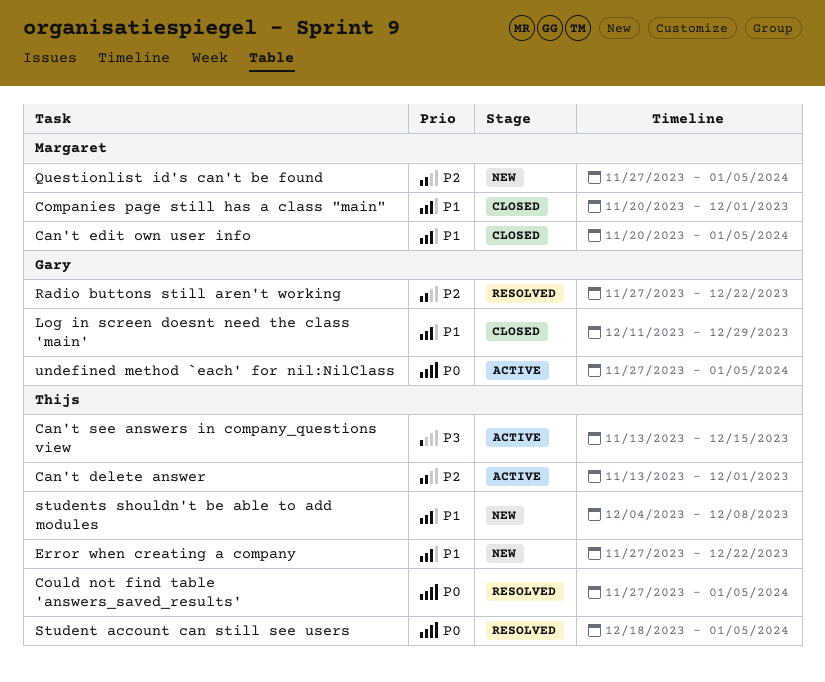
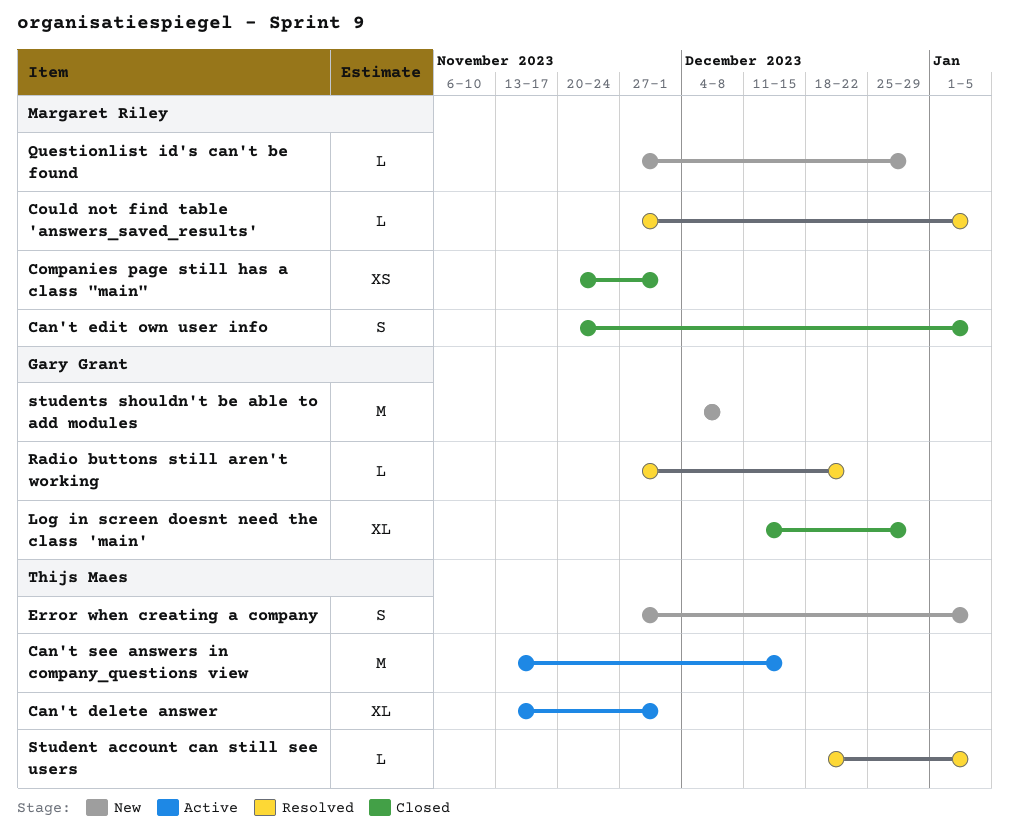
Could not find table 'answers_saved_results', owner: Thijs Maes -> Margaret Riley
Error when creating a company, due: Dec 22 -> Jan 5
Questionlist id's can't be found, due: Jan 5 -> Dec 29
students shouldn't be able to add modules, owner: Thijs Maes -> Gary Grant
undefined method `each' for nil:NilClass: present -> none

